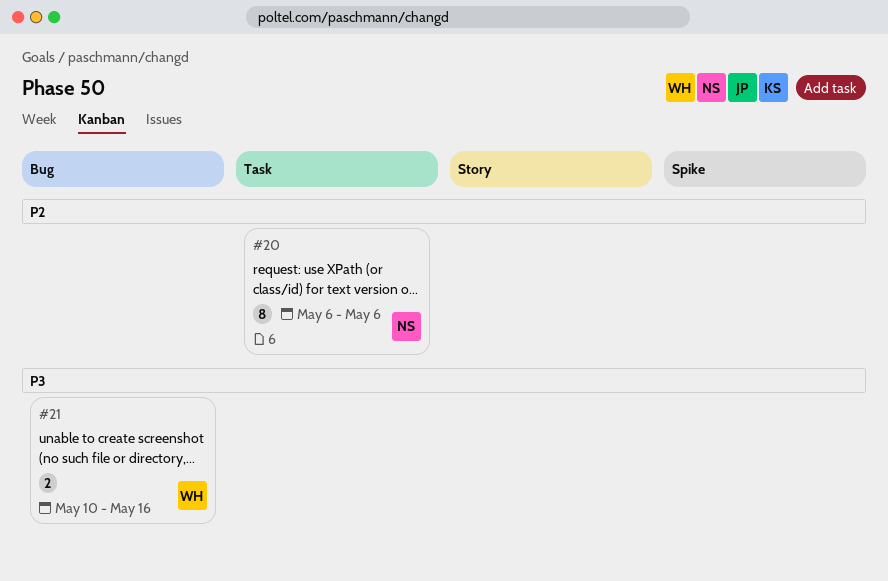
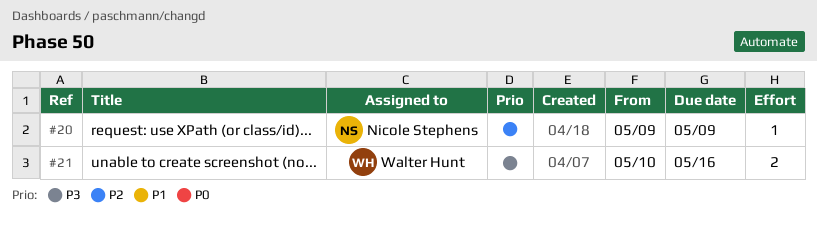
#20, estimate: 8 -> 1
#20, start: May 6 -> May 9
#20, due: May 6 -> May 9

